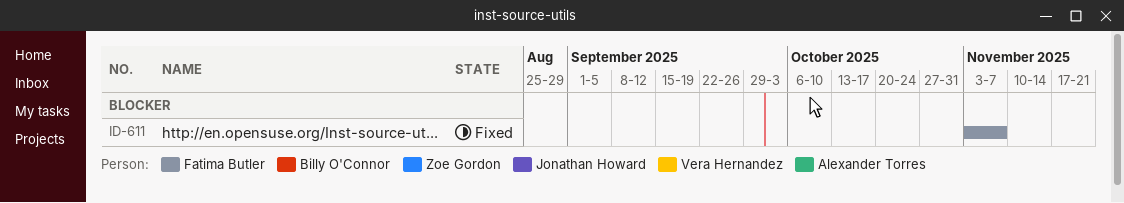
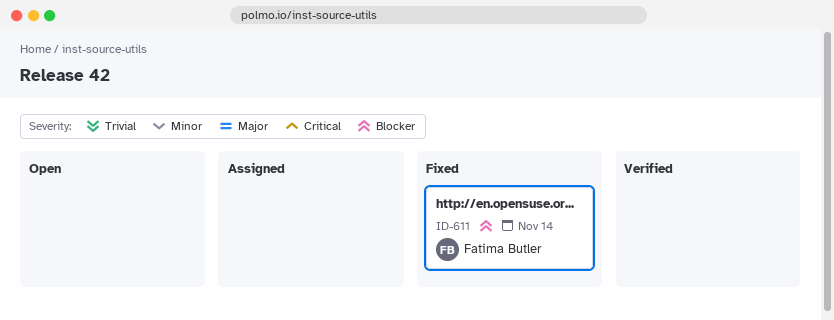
ID-611, due: Nov 7 -> Nov 14

